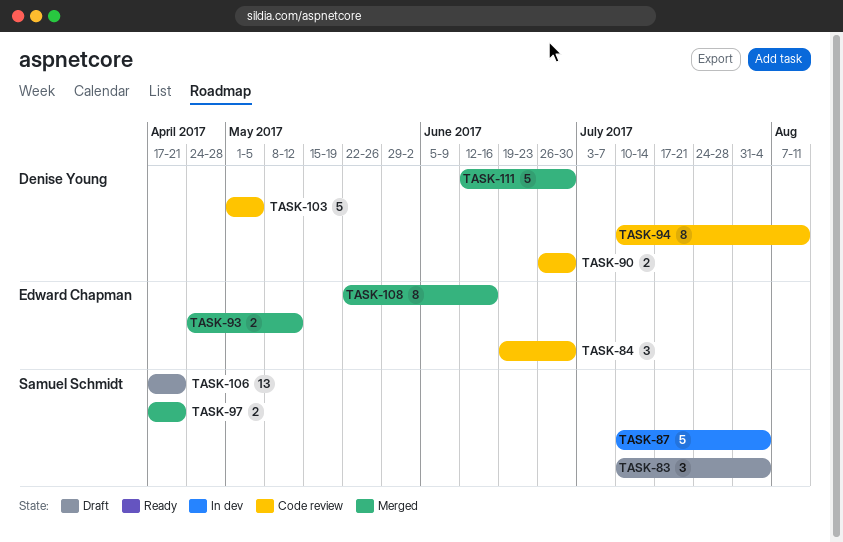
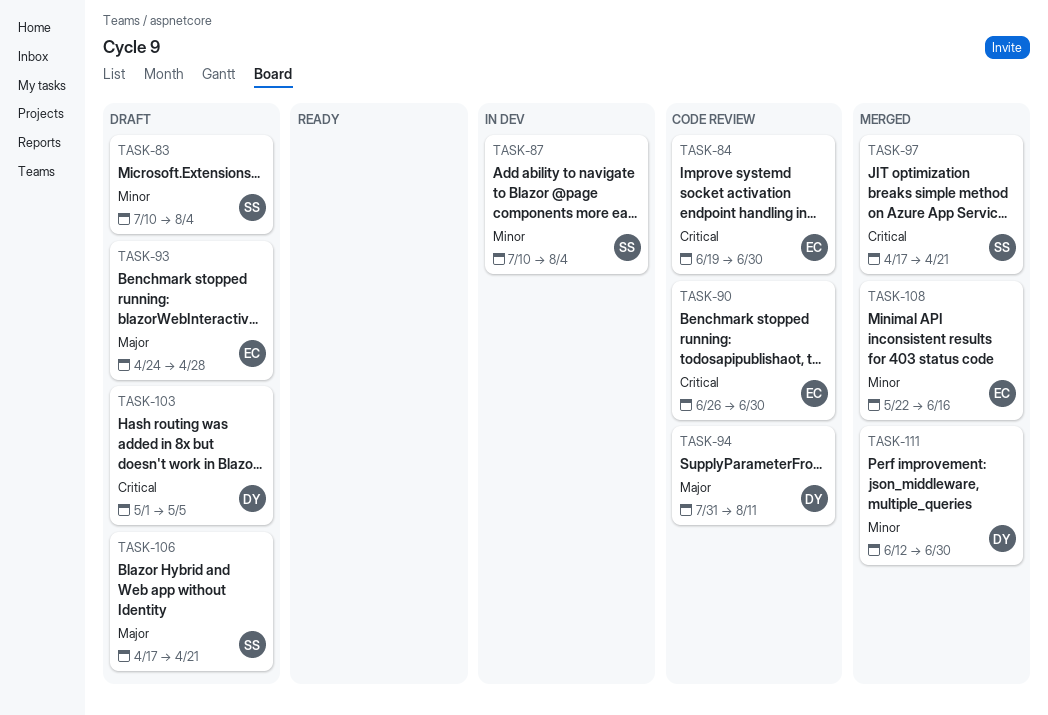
TASK-90, owner: Denise Young -> Edward Chapman
TASK-93, status: Merged -> Draft
TASK-93, due: May 12 -> Apr 28
TASK-94, start: Jul 10 -> Jul 31
TASK-103, status: Code review -> Draft

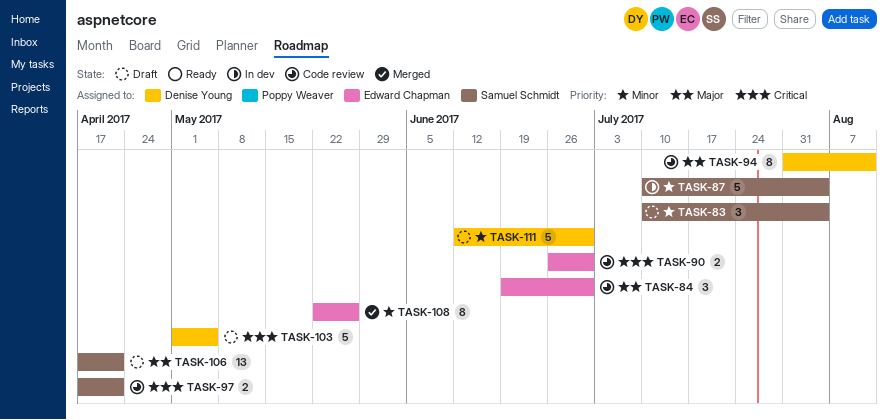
TASK-84, priority: Critical -> Major
TASK-93: present -> none
TASK-97, status: Merged -> Code review
TASK-108, due: Jun 16 -> May 26
TASK-111, status: Merged -> Draft

